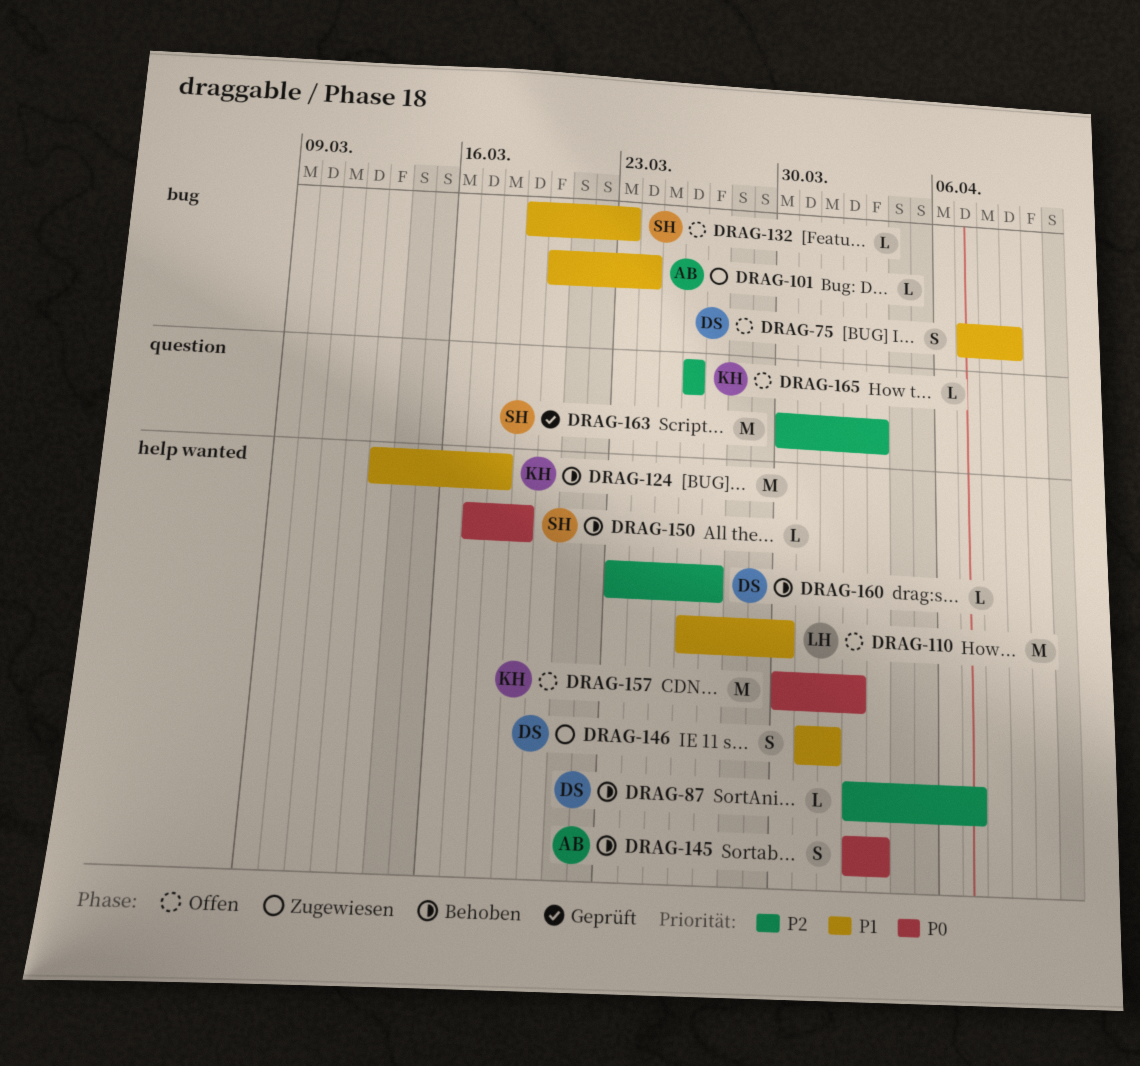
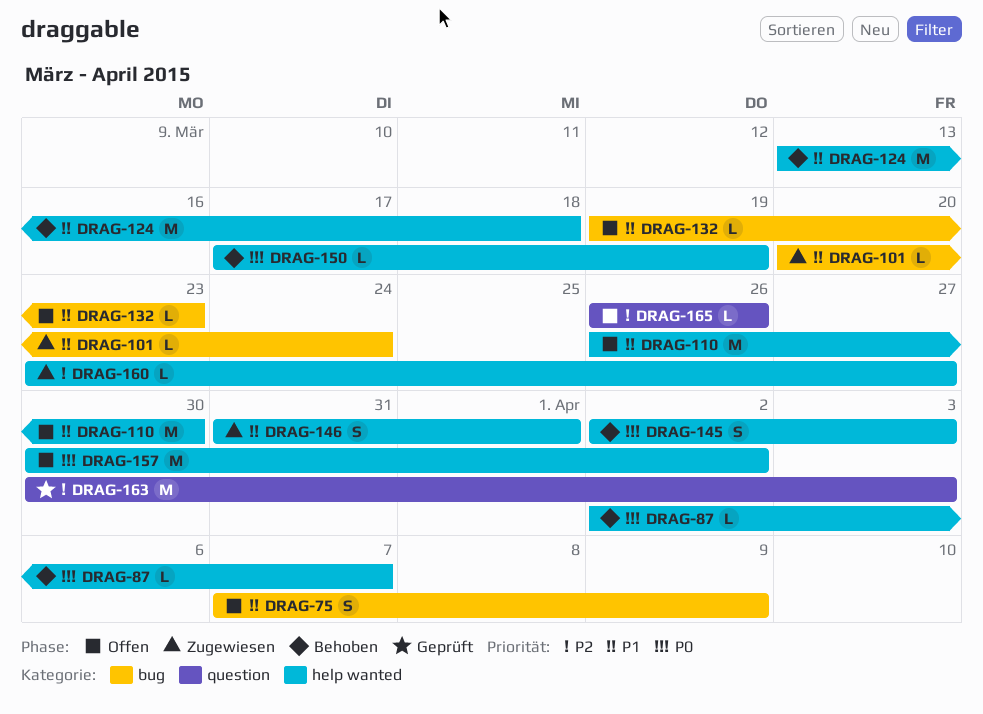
DRAG-87, priority: P2 -> P0
DRAG-160, status: Behoben -> Zugewiesen

